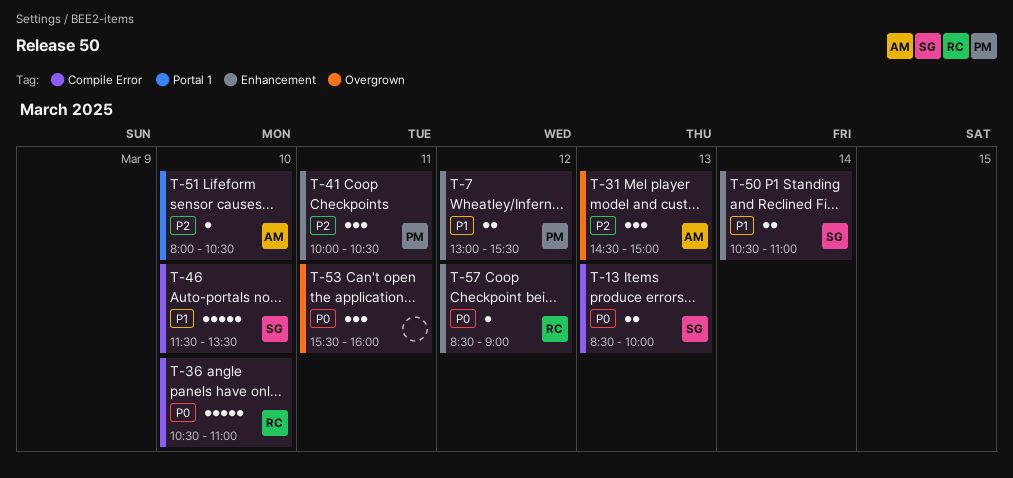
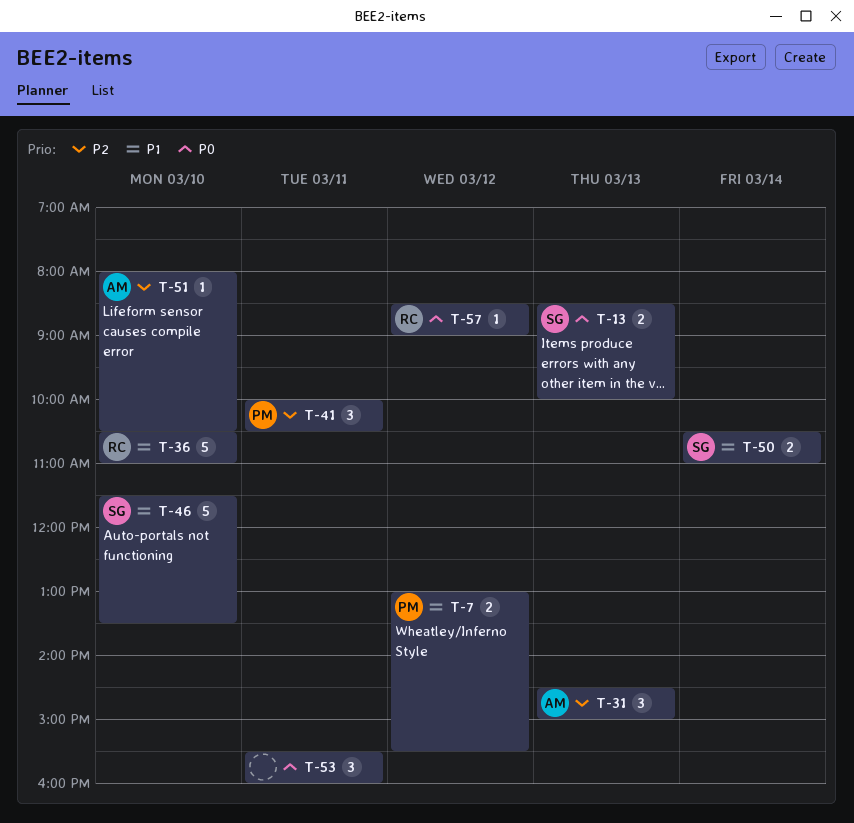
T-36, priority: P0 -> P1

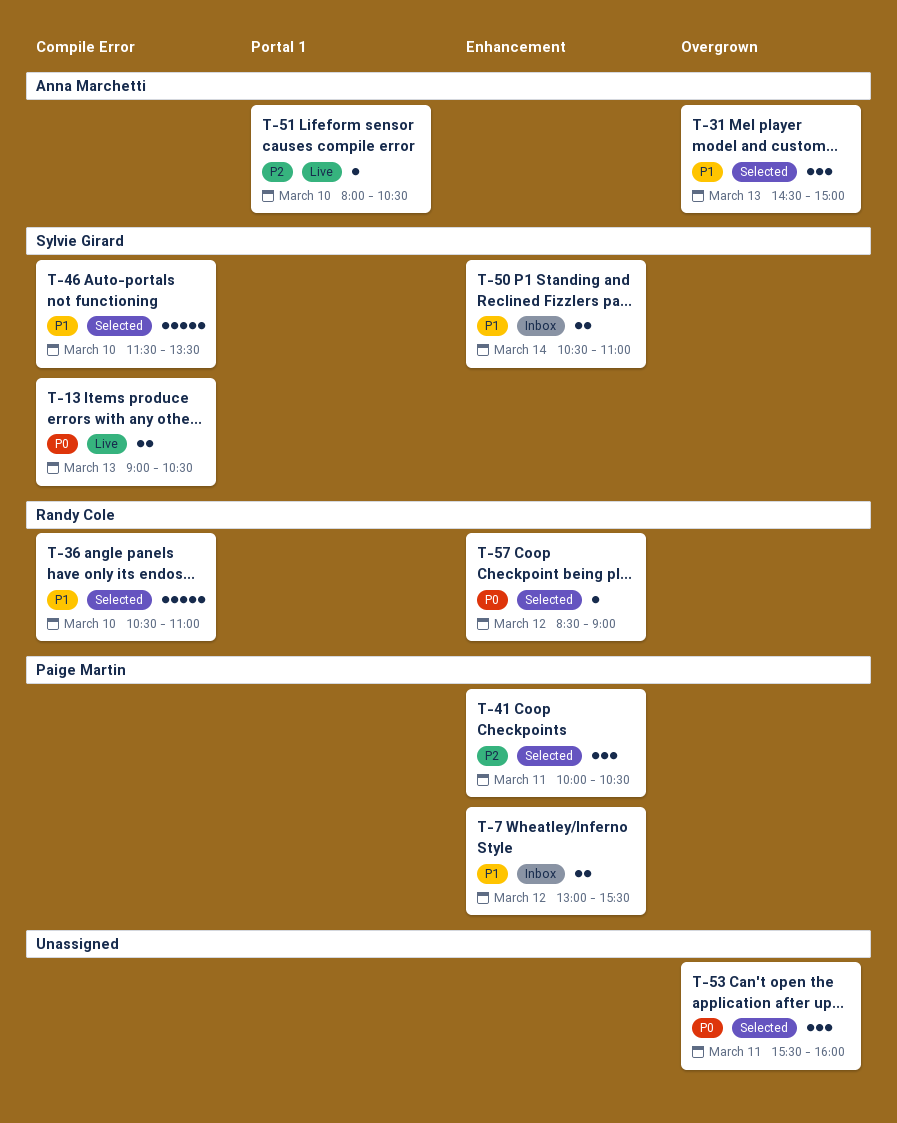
T-13, begins: 08:30 -> 09:00
T-13, ends: 10:00 -> 10:30
T-31, priority: P2 -> P1

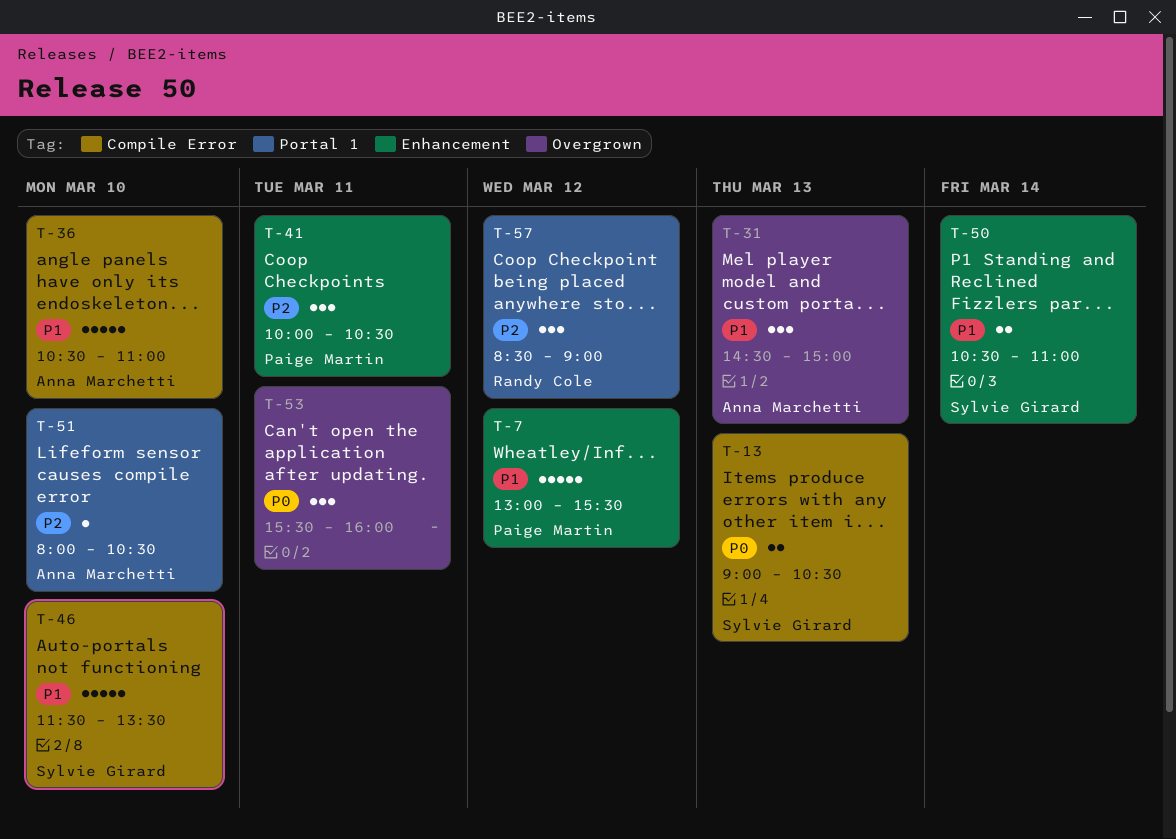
T-7, estimate: 2 -> 5
T-36, owner: Randy Cole -> Anna Marchetti
T-57, priority: P0 -> P2
T-57, label: Enhancement -> Portal 1
T-57, estimate: 1 -> 3

